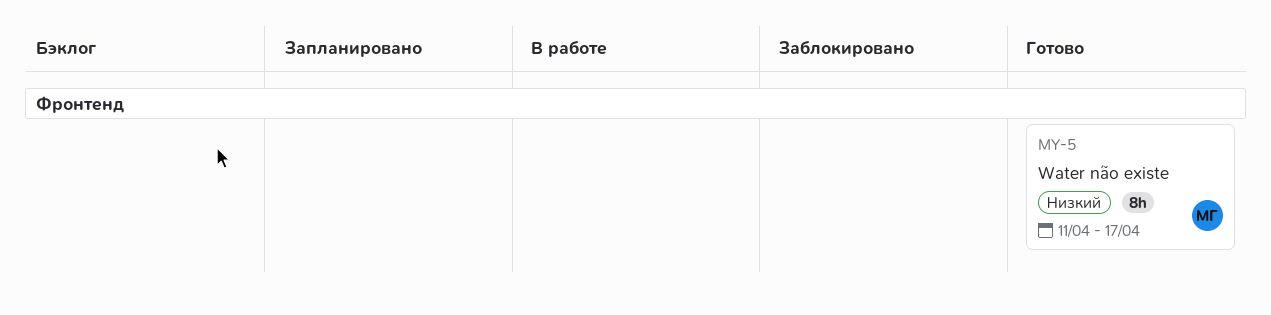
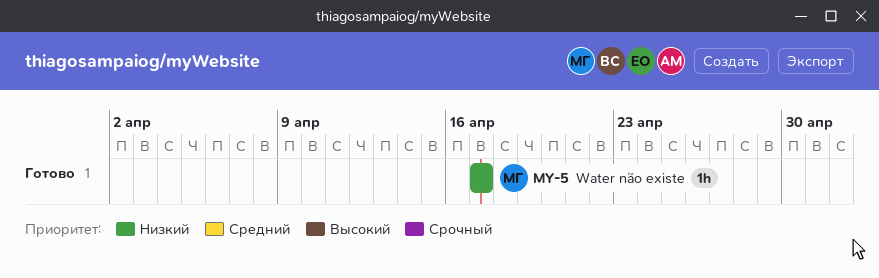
MY-5, estimate: 8h -> 1h
MY-5, start: Apr 11 -> Apr 17

